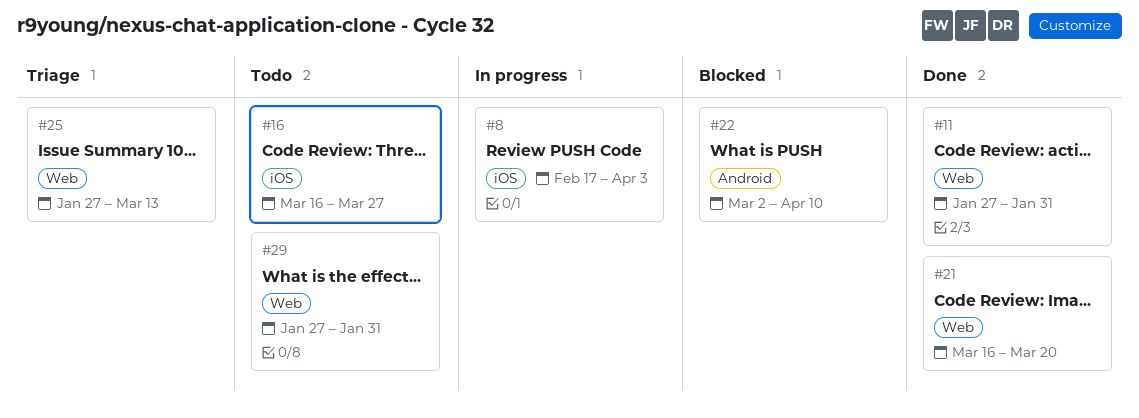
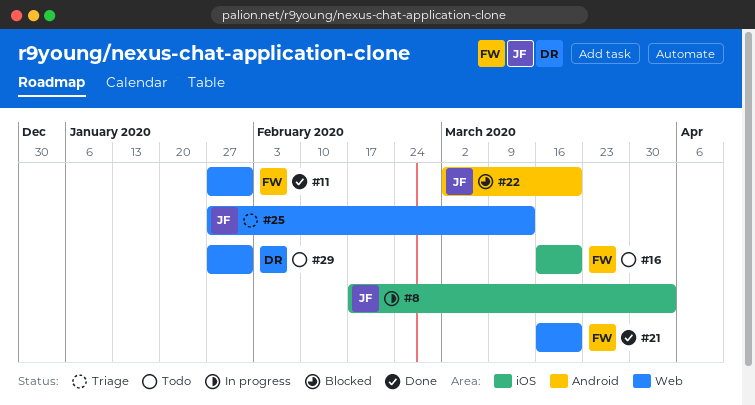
#16, due: Mar 27 -> Mar 20
#22, due: Apr 10 -> Mar 20

